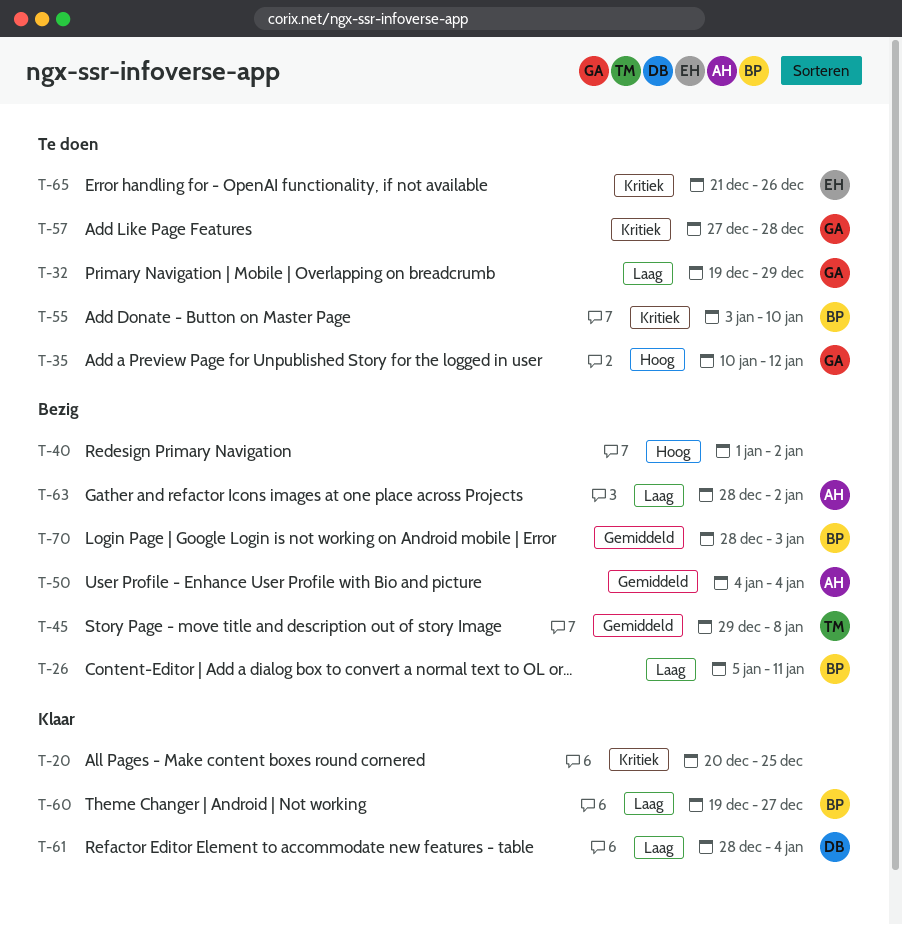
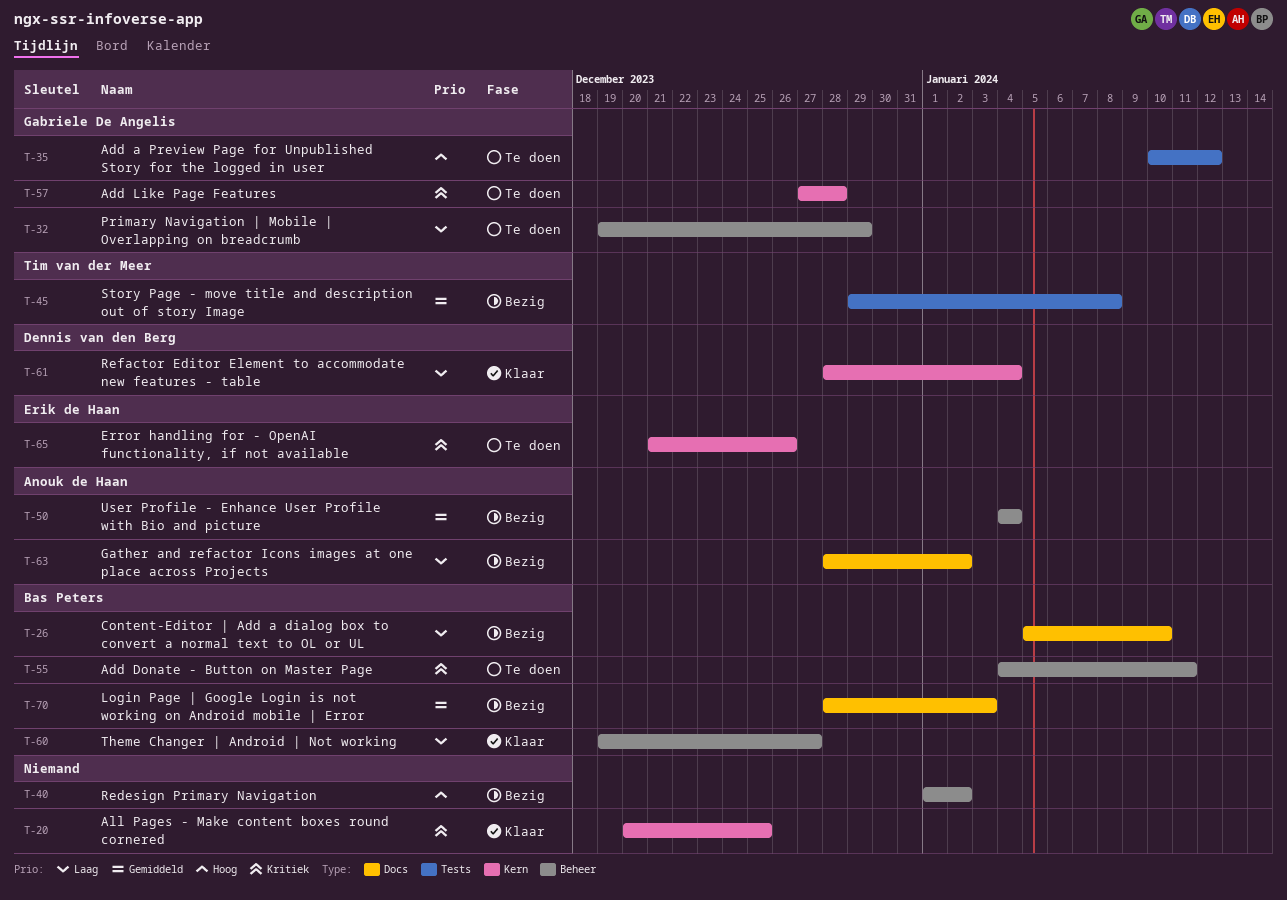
T-26, due: Jan 11 -> Jan 10
T-55, start: Jan 3 -> Jan 4
T-55, due: Jan 10 -> Jan 11

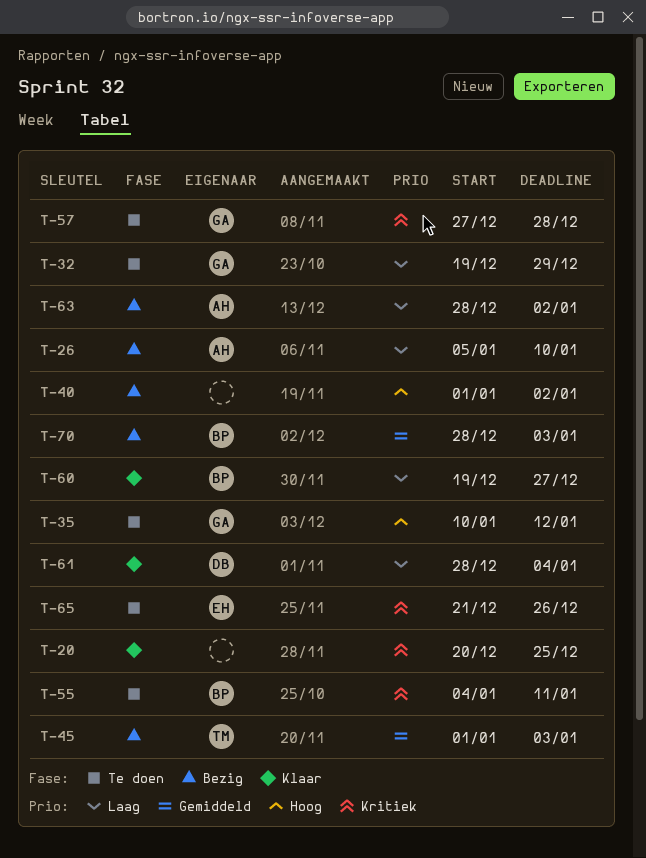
T-26, owner: Bas Peters -> Anouk de Haan
T-45, start: Dec 29 -> Jan 1
T-45, due: Jan 8 -> Jan 3
T-50: present -> none

